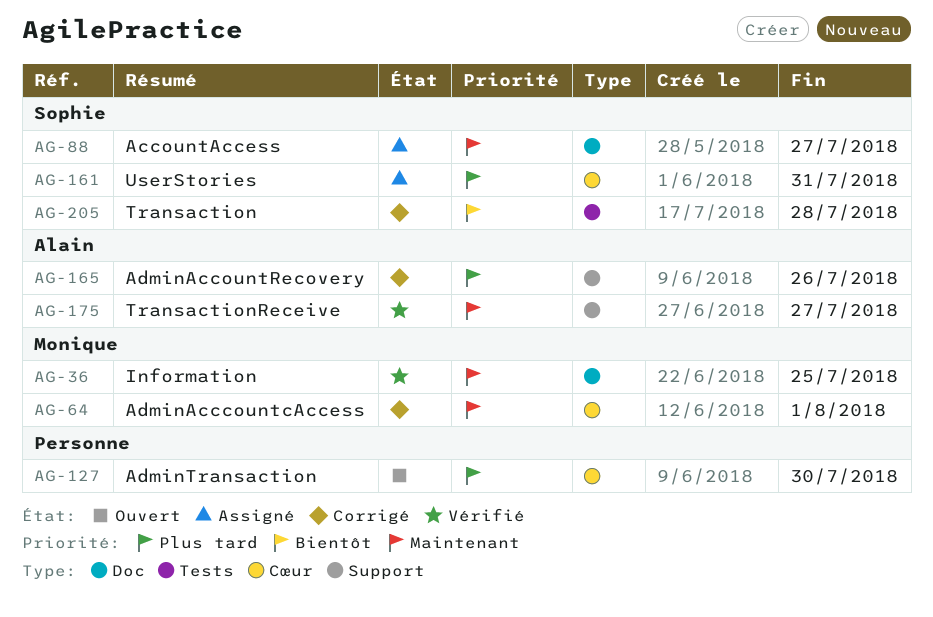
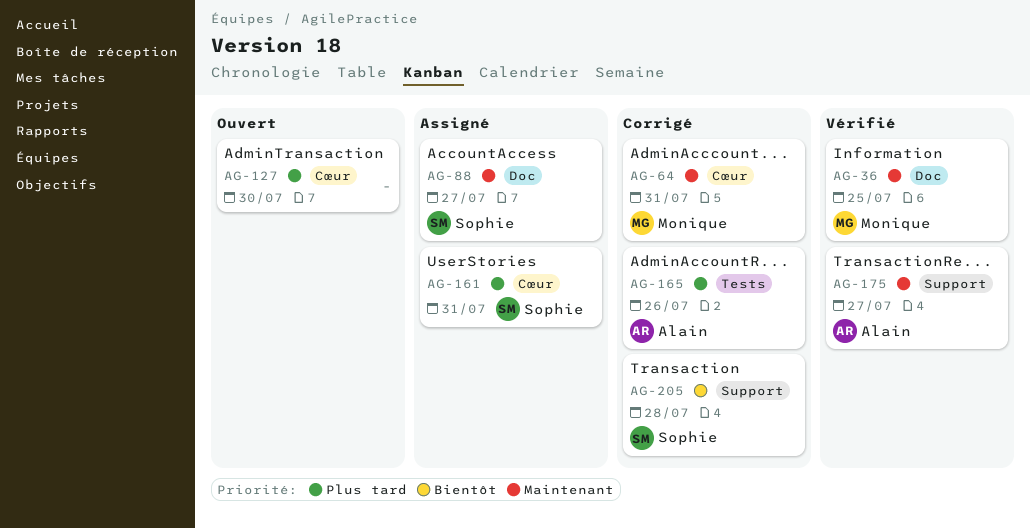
AG-64, due: Aug 1 -> Jul 31
AG-165, label: Support -> Tests
AG-205, label: Tests -> Support

